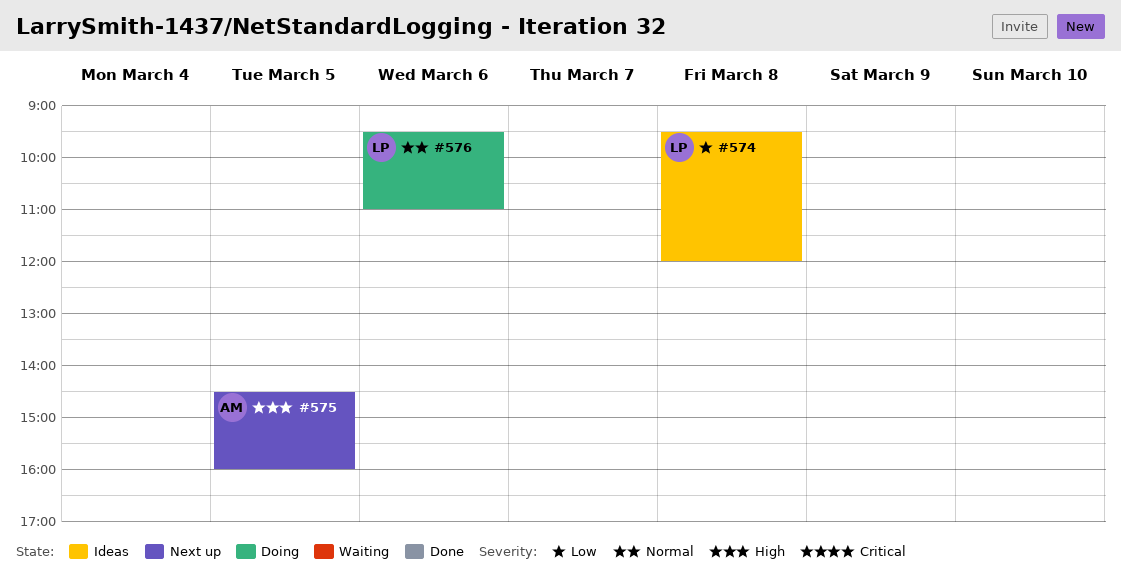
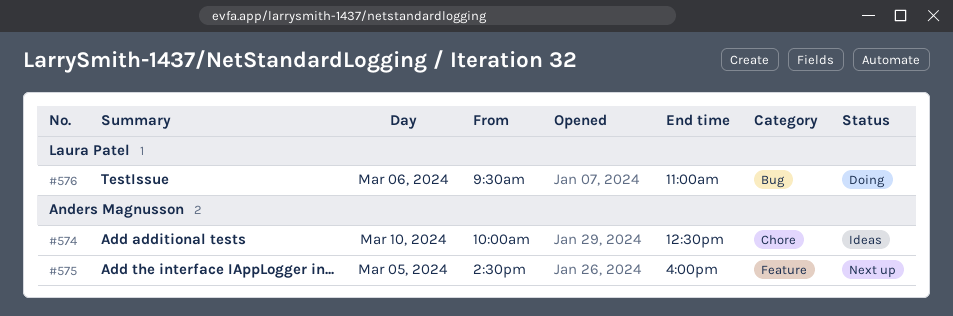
#574, owner: Laura Patel -> Anders Magnusson
#574, day: Mar 8 -> Mar 10
#574, begins: 09:30 -> 10:00
#574, ends: 12:00 -> 12:30

